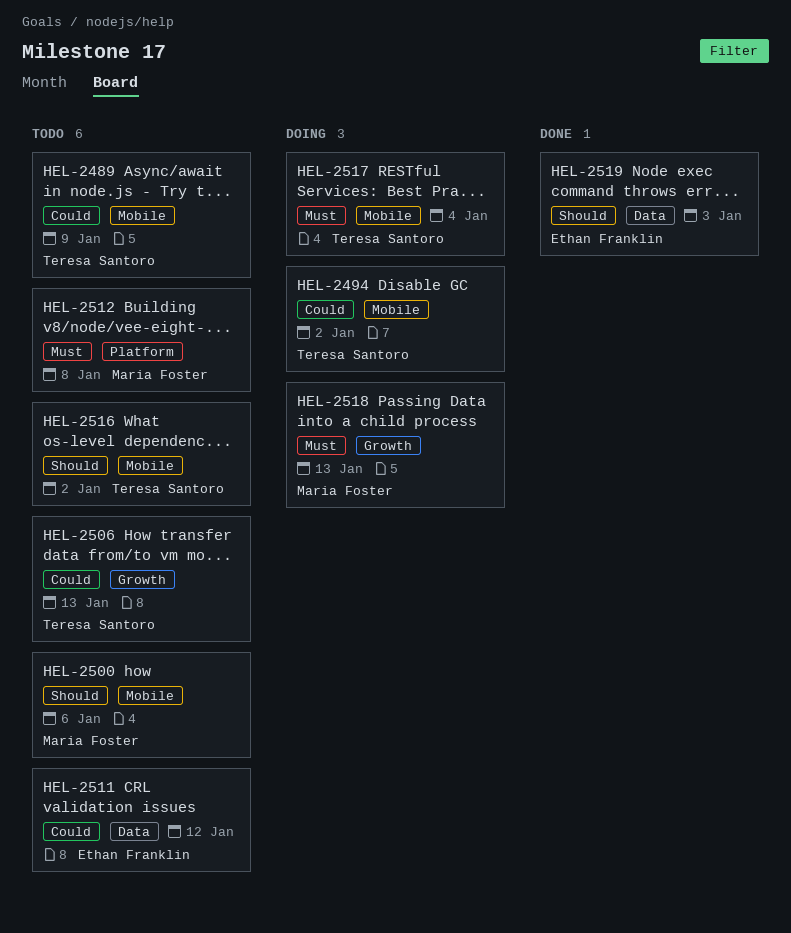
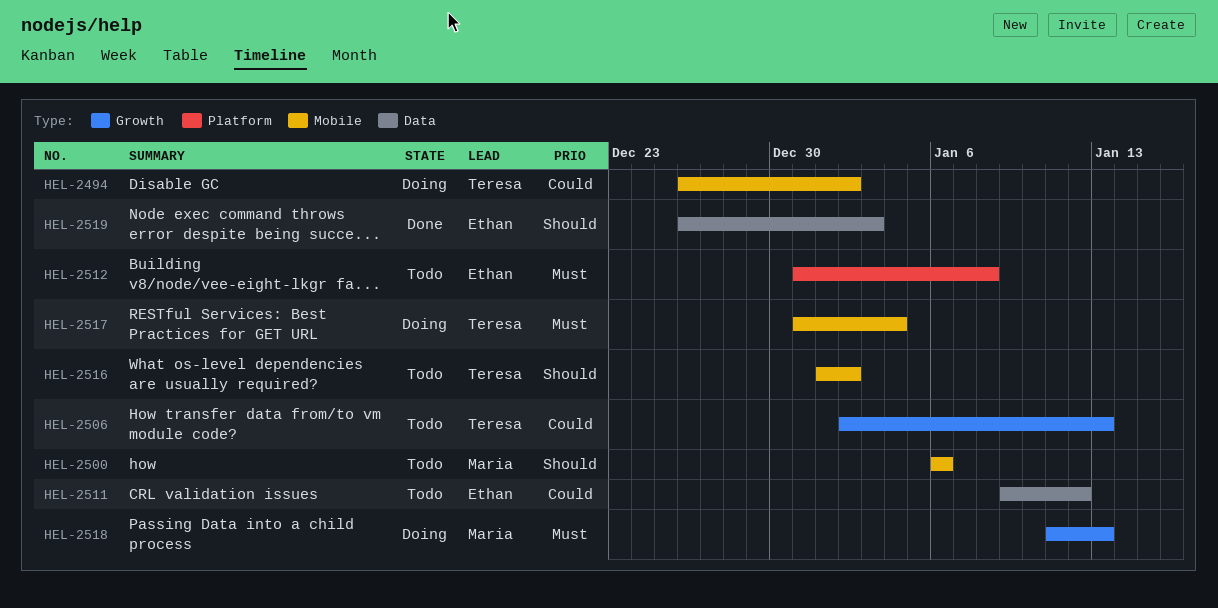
HEL-2489: present -> none
HEL-2512, owner: Maria Foster -> Ethan Franklin

